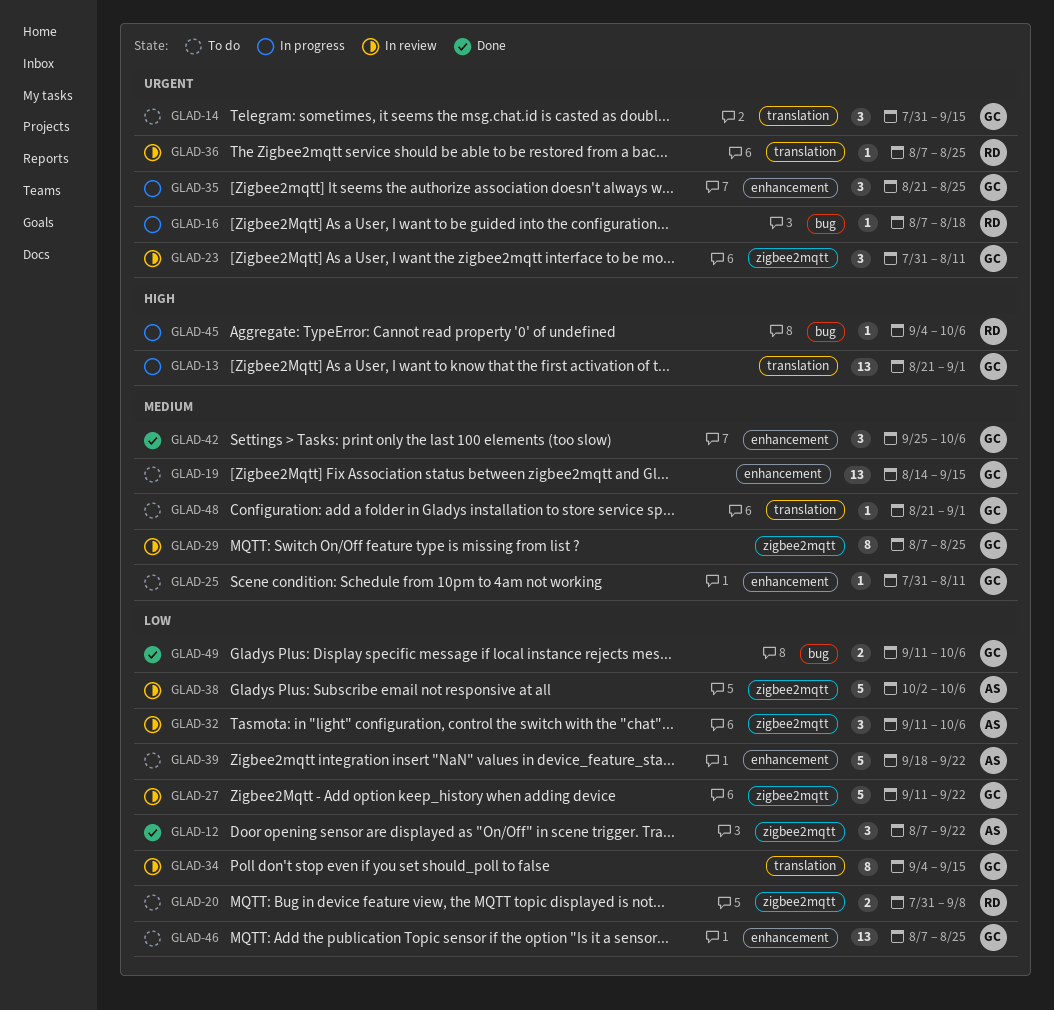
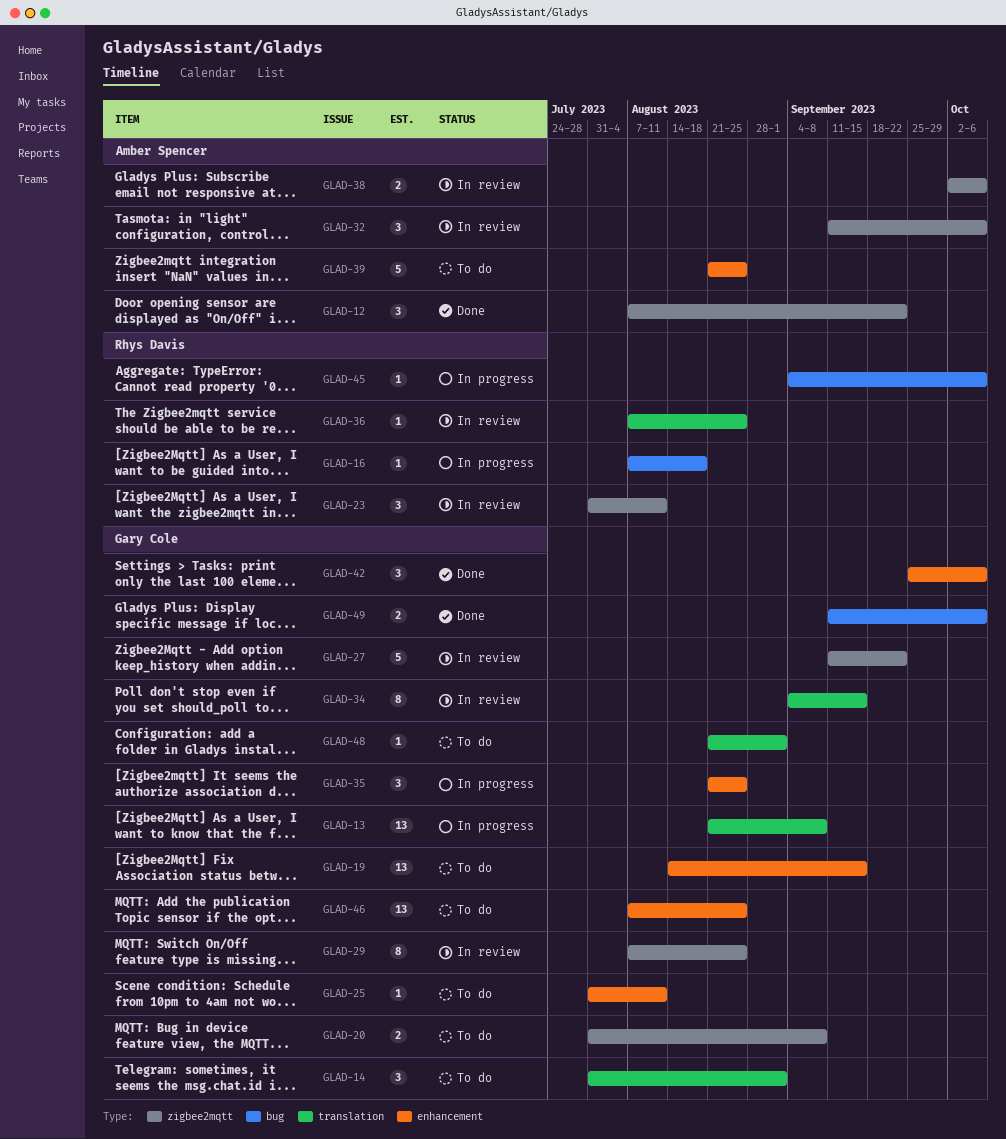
GLAD-13, due: Sep 1 -> Sep 8
GLAD-14, due: Sep 15 -> Sep 1
GLAD-20, owner: Rhys Davis -> Gary Cole
GLAD-23, owner: Gary Cole -> Rhys Davis
GLAD-38, estimate: 5 -> 2
GLAD-39, start: Sep 18 -> Aug 21
GLAD-39, due: Sep 22 -> Aug 25

